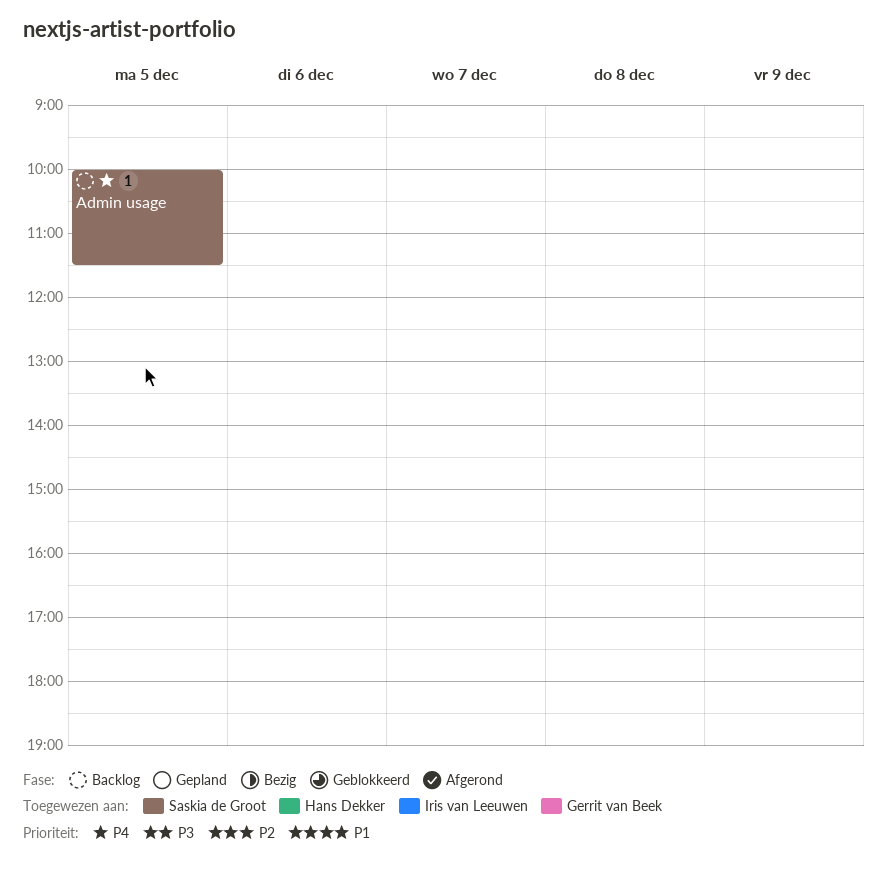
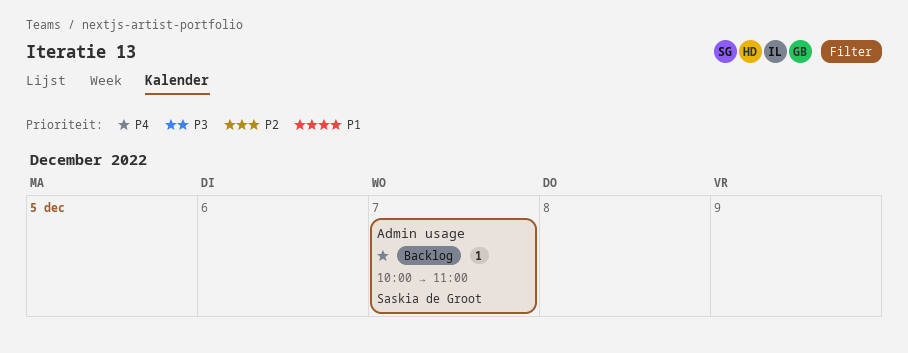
Admin usage, day: Dec 5 -> Dec 7
Admin usage, ends: 11:30 -> 11:00

